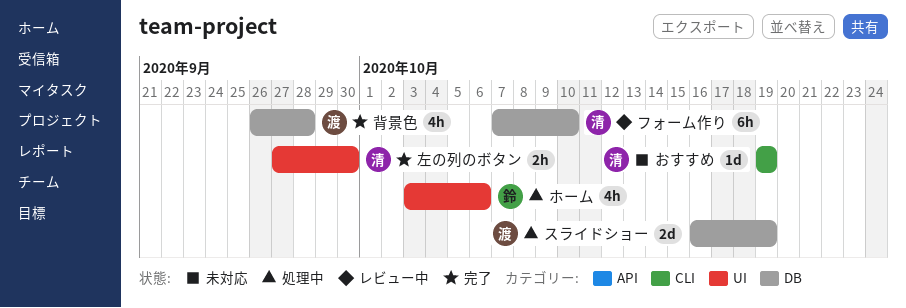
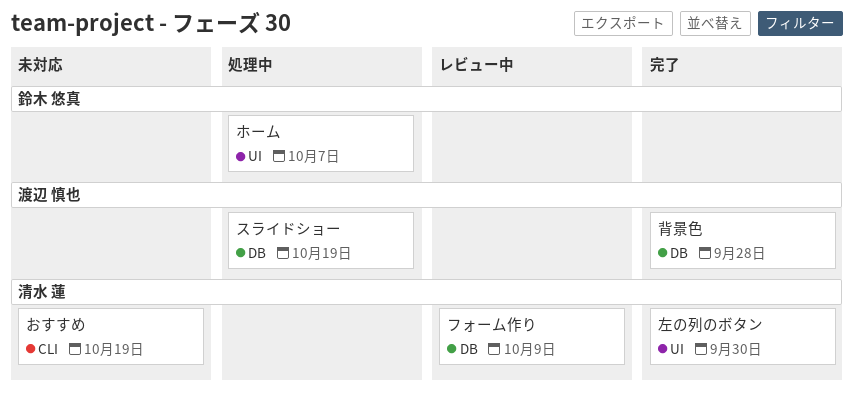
フォーム作り, due: Oct 10 -> Oct 9
ホーム, due: Oct 6 -> Oct 7

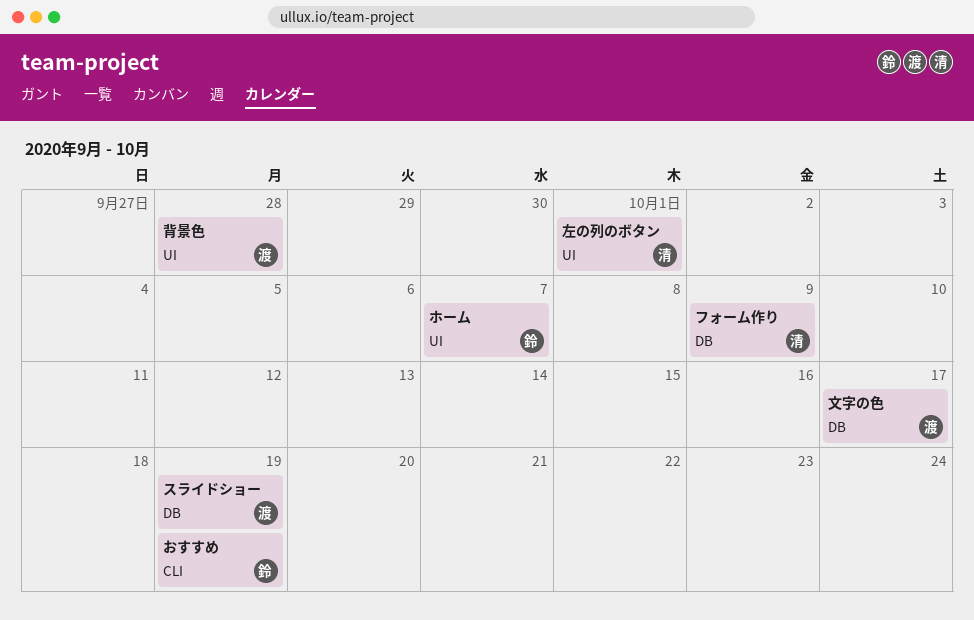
おすすめ, owner: 清水 蓮 -> 鈴木 悠真
左の列のボタン, due: Sep 30 -> Oct 1
文字の色: none -> present
背景色, label: DB -> UI

